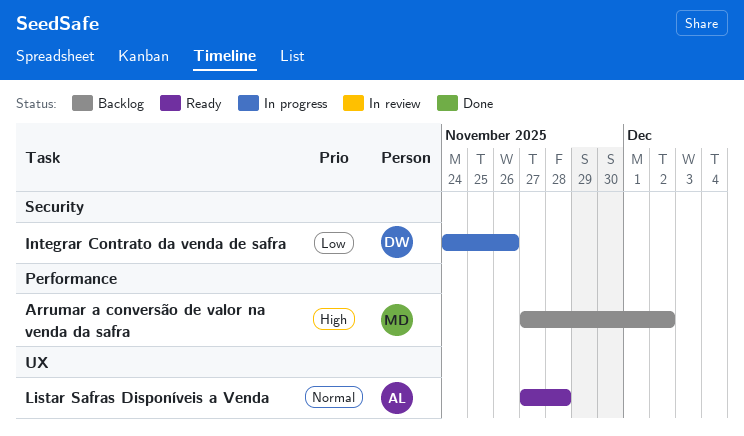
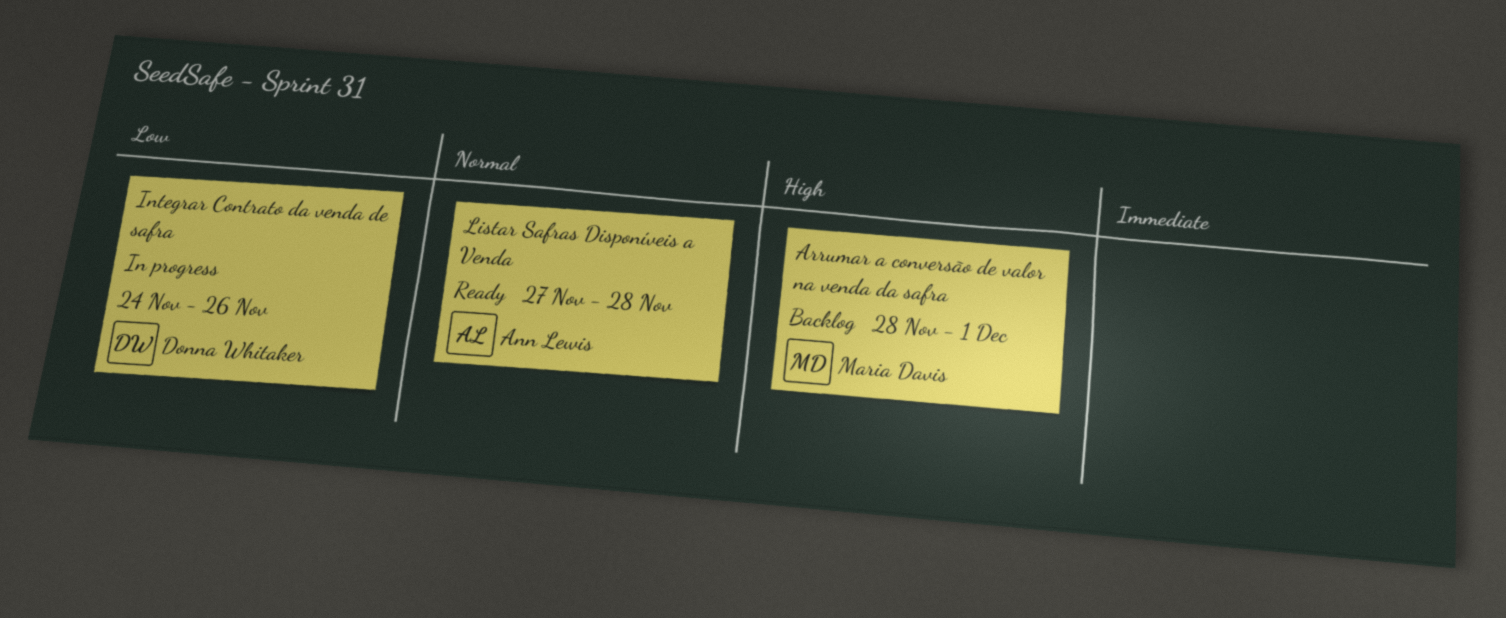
Arrumar a conversão de valor na venda da safra, start: Nov 27 -> Nov 28
Arrumar a conversão de valor na venda da safra, due: Dec 2 -> Dec 1

